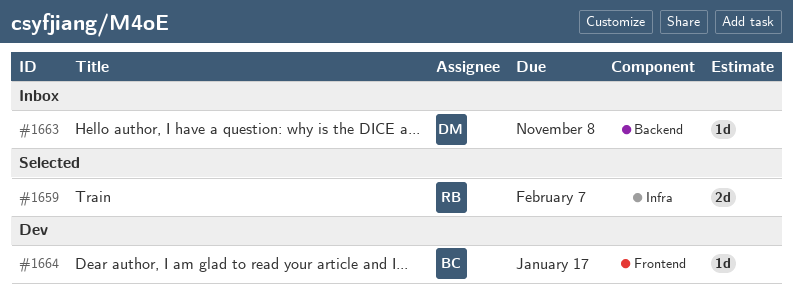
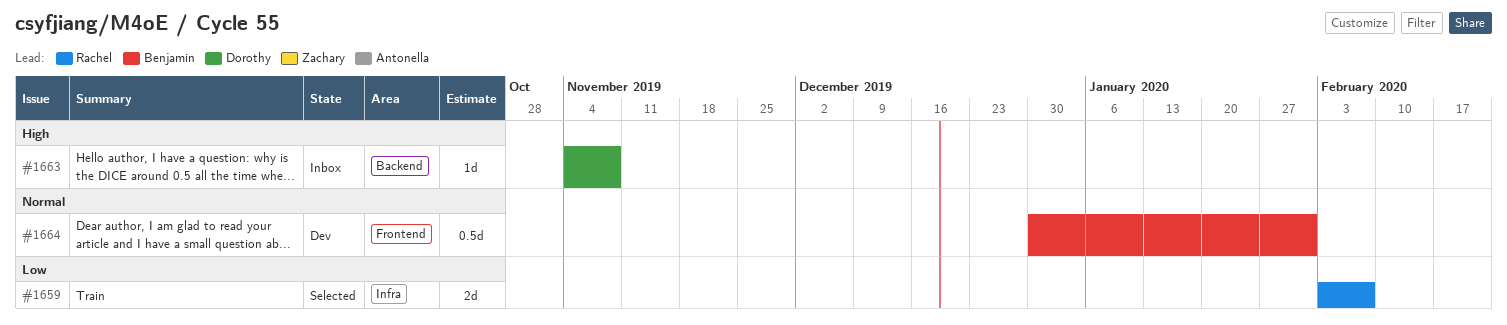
#1664, estimate: 1d -> 0.5d
#1664, due: Jan 17 -> Jan 31

